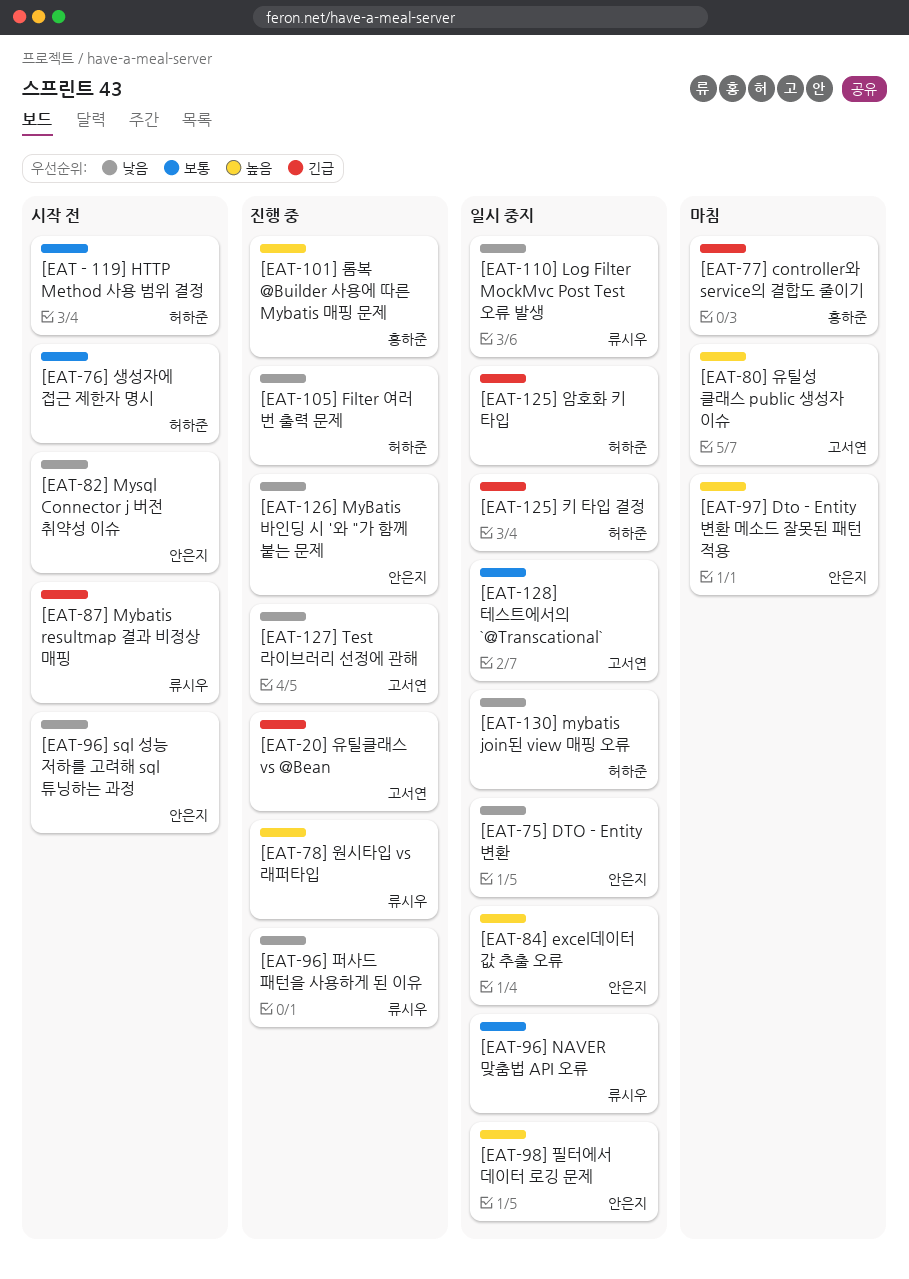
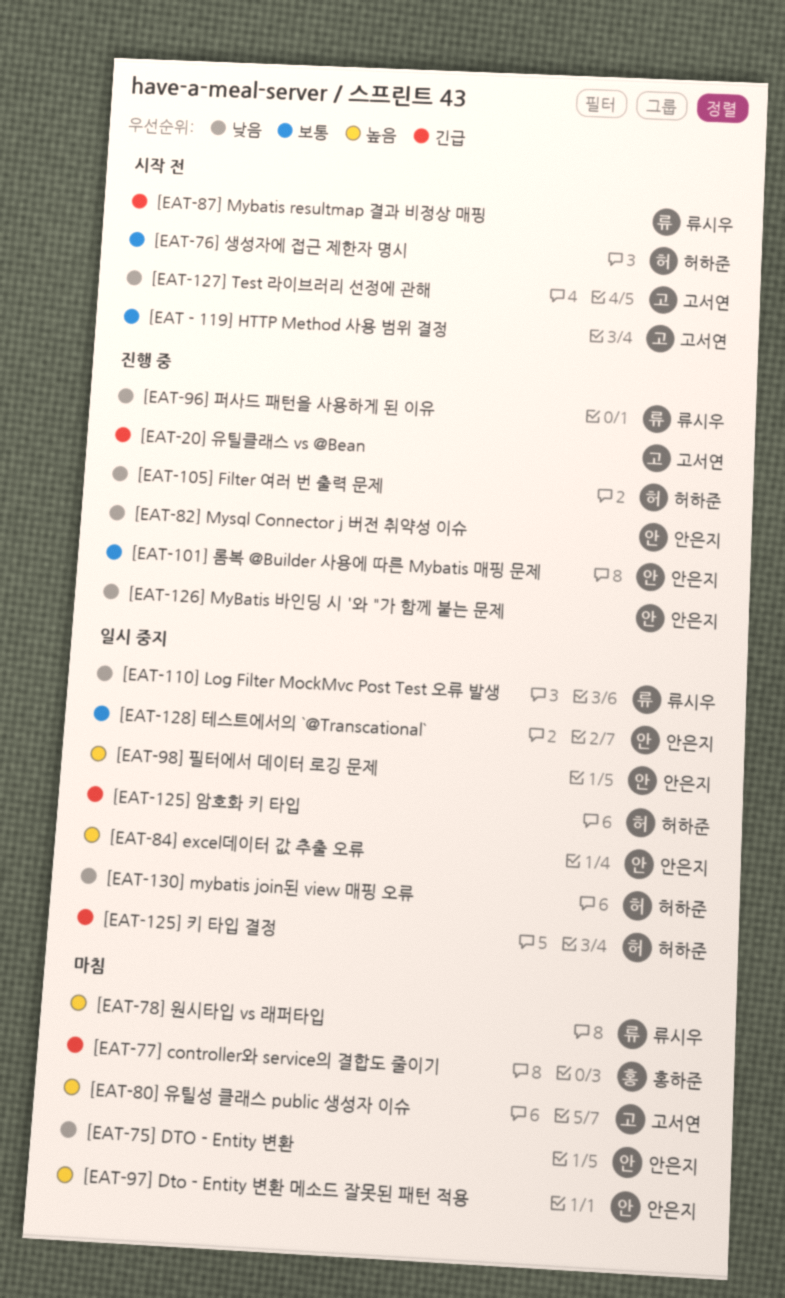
[EAT - 119] HTTP Method 사용 범위 결정, owner: 허하준 -> 고서연
[EAT-101] 롬복 @Builder 사용에 따른 Mybatis 매핑 문제, owner: 홍하준 -> 안은지
[EAT-101] 롬복 @Builder 사용에 따른 Mybatis 매핑 문제, priority: 높음 -> 보통
[EAT-127] Test 라이브러리 선정에 관해, status: 진행 중 -> 시작 전
[EAT-128] 테스트에서의 `@Transcational`, owner: 고서연 -> 안은지
[EAT-75] DTO - Entity 변환, status: 일시 중지 -> 마침
[EAT-78] 원시타입 vs 래퍼타입, status: 진행 중 -> 마침
[EAT-82] Mysql Connector j 버전 취약성 이슈, status: 시작 전 -> 진행 중
[EAT-96] NAVER 맞춤법 API 오류: present -> none
[EAT-96] sql 성능 저하를 고려해 sql 튜닝하는 과정: present -> none

